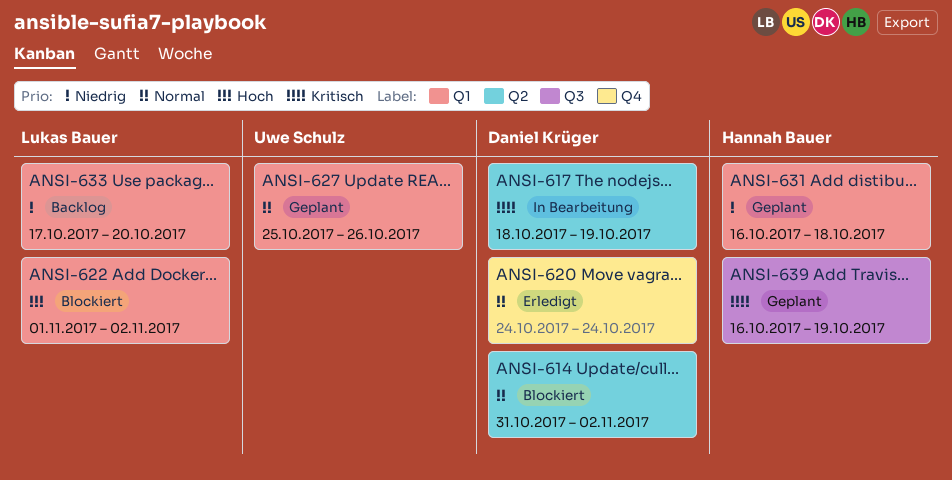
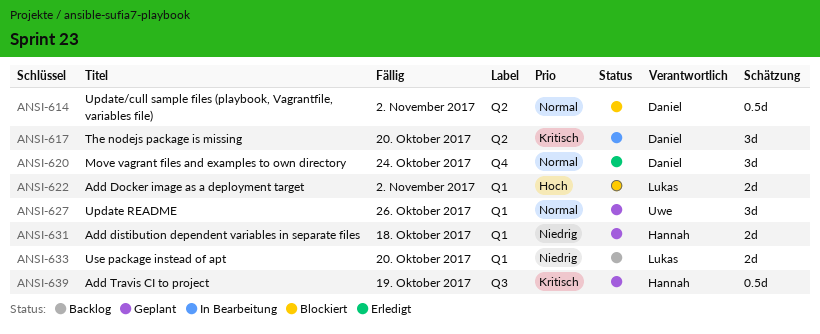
ANSI-617, due: Oct 19 -> Oct 20

